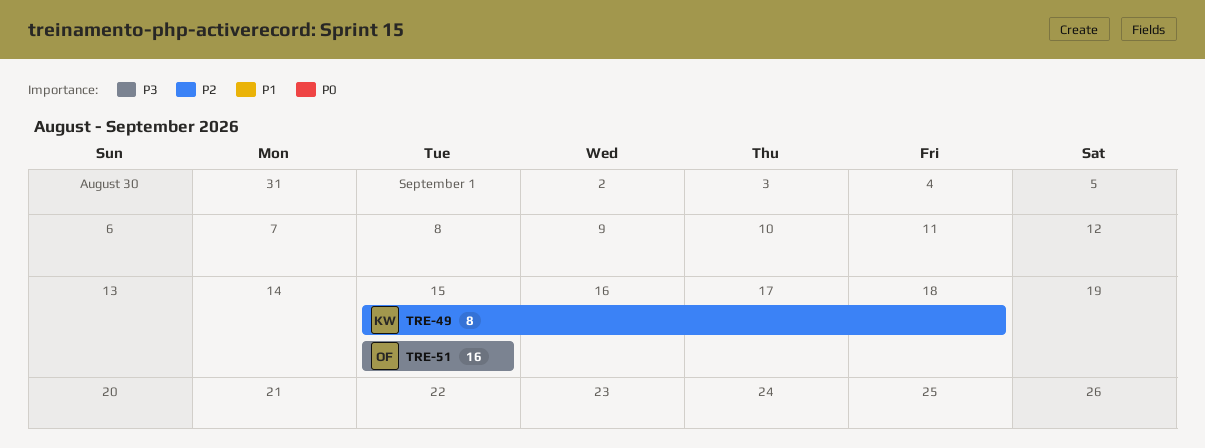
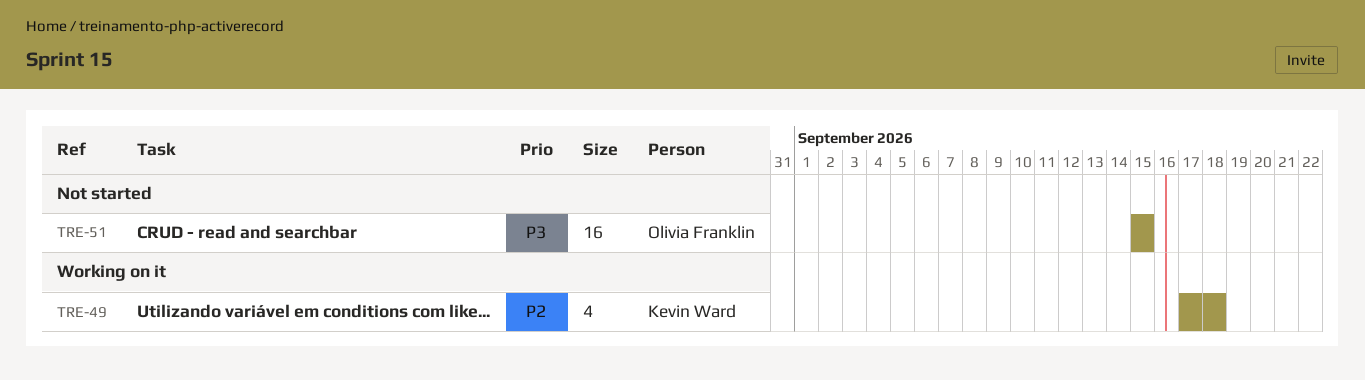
TRE-49, estimate: 8 -> 4
TRE-49, start: Sep 15 -> Sep 17

